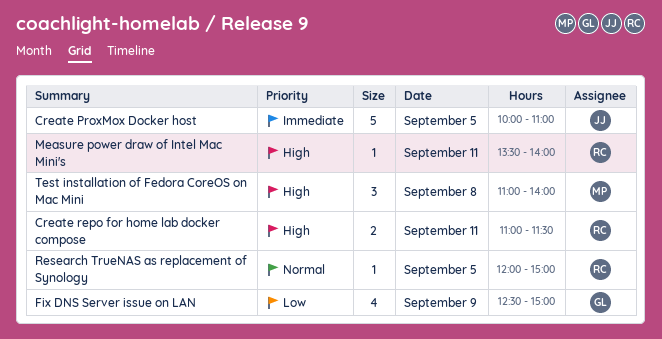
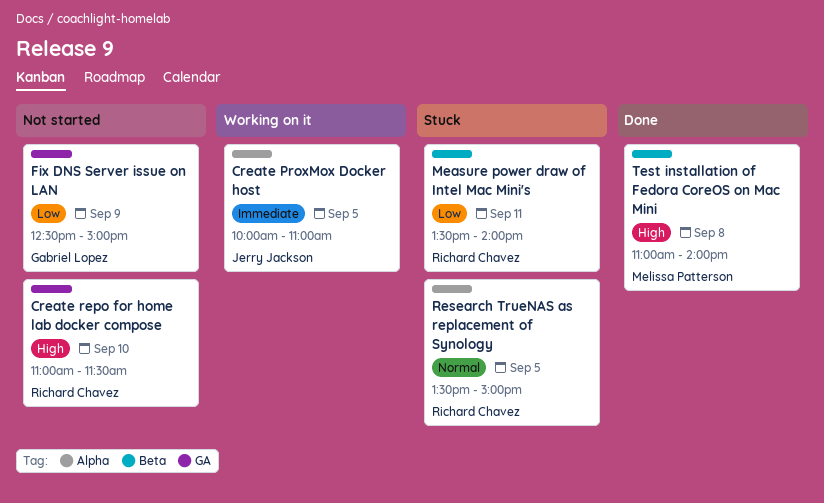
Create repo for home lab docker compose, day: Sep 11 -> Sep 10
Measure power draw of Intel Mac Mini's, priority: High -> Low
Research TrueNAS as replacement of Synology, begins: 12:00 -> 13:30

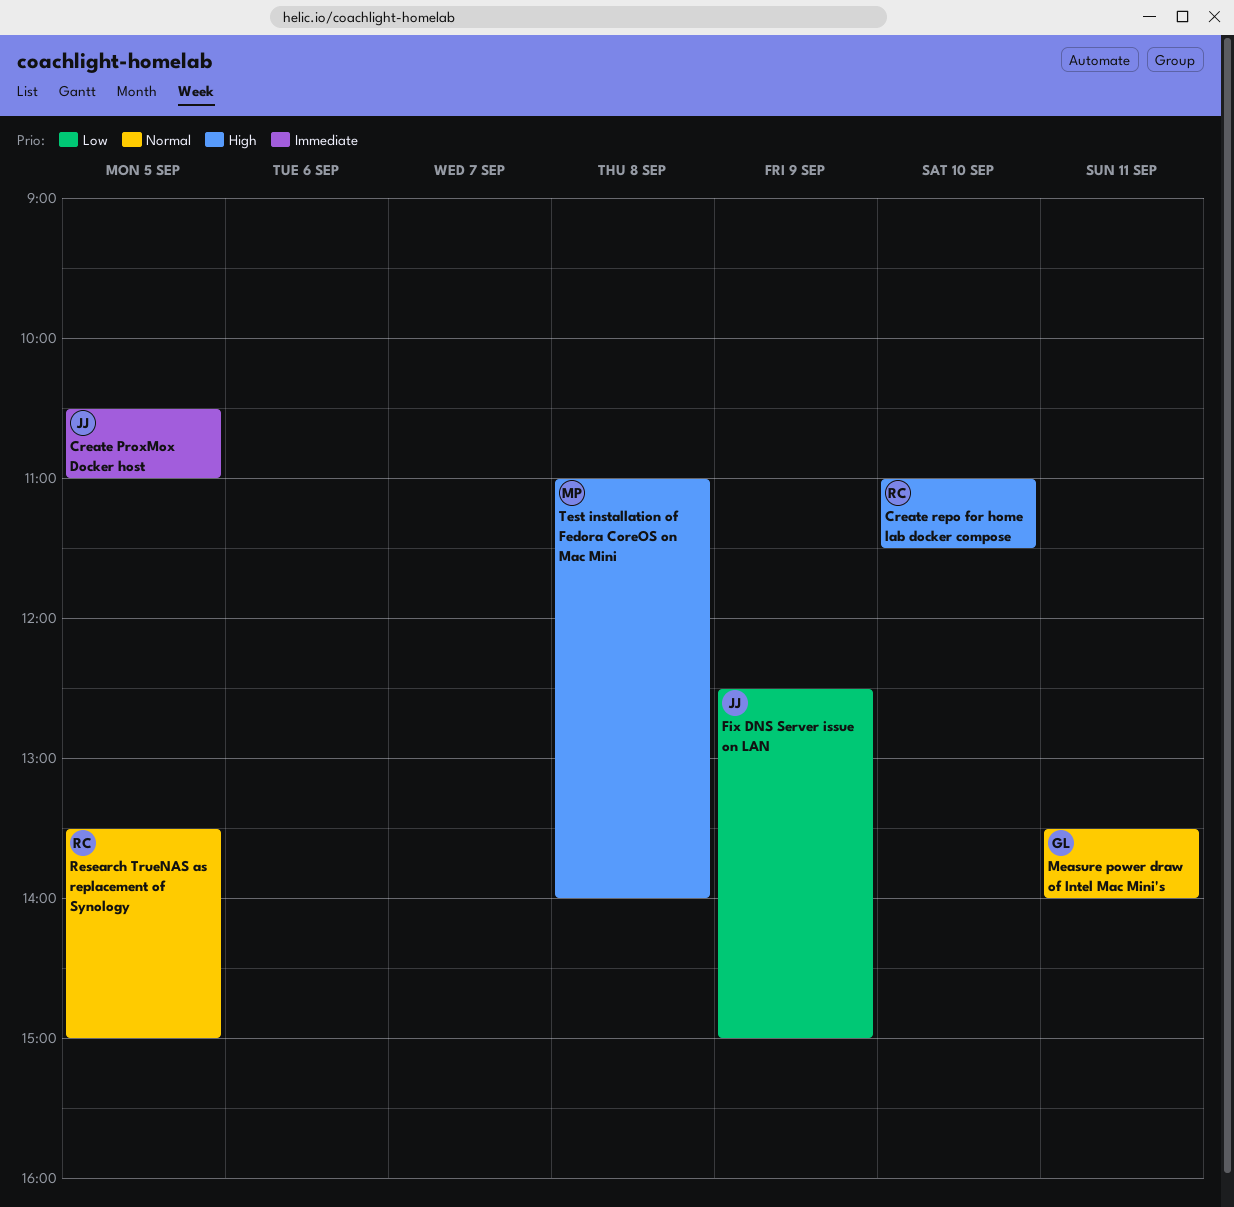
Create ProxMox Docker host, begins: 10:00 -> 10:30
Fix DNS Server issue on LAN, owner: Gabriel Lopez -> Jerry Jackson
Measure power draw of Intel Mac Mini's, owner: Richard Chavez -> Gabriel Lopez
Measure power draw of Intel Mac Mini's, priority: Low -> Normal

